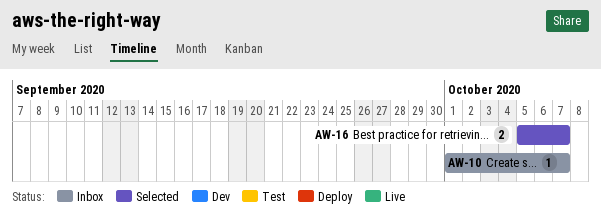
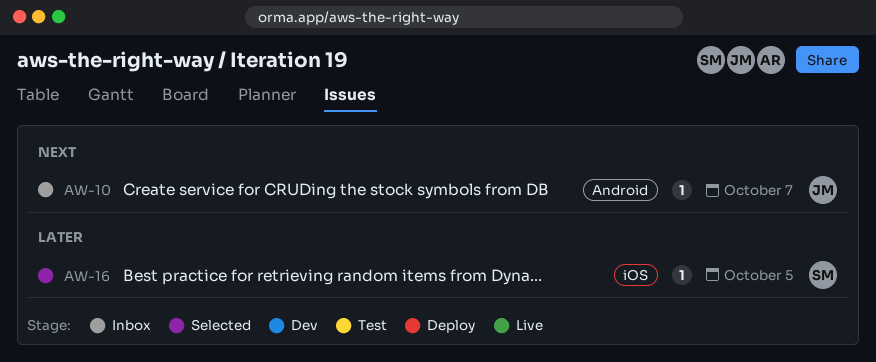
AW-16, estimate: 2 -> 1
AW-16, due: Oct 7 -> Oct 5

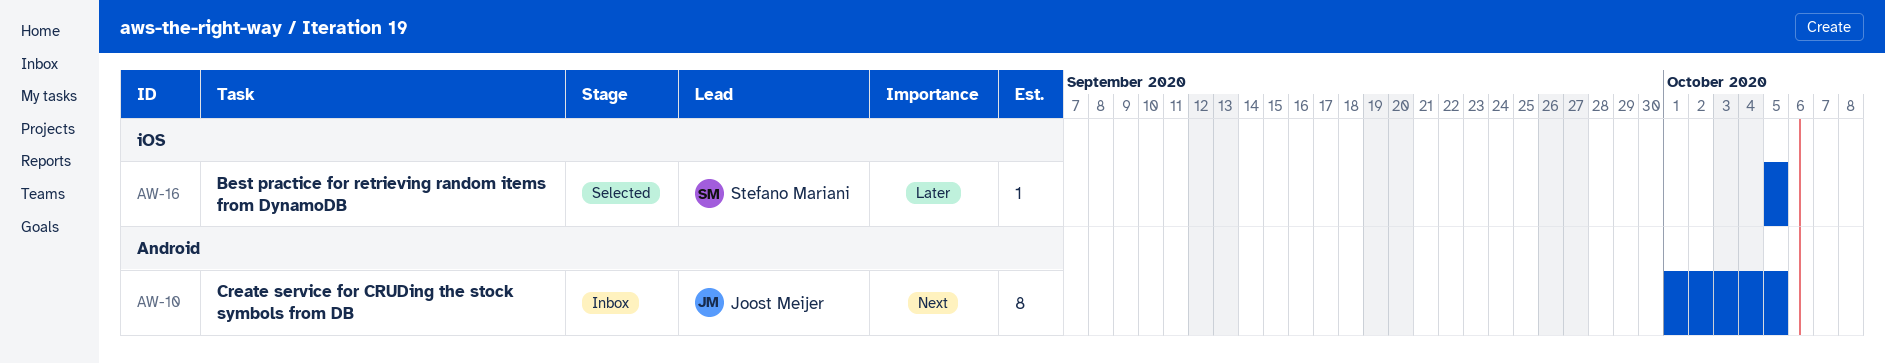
AW-10, estimate: 1 -> 8
AW-10, due: Oct 7 -> Oct 5

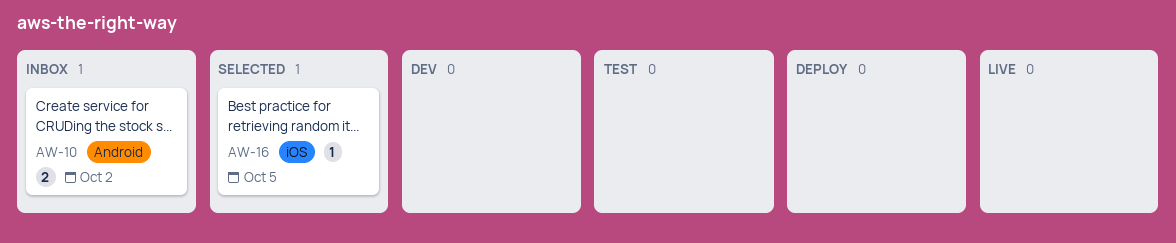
AW-10, estimate: 8 -> 2
AW-10, due: Oct 5 -> Oct 2

